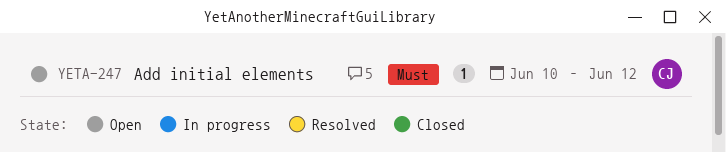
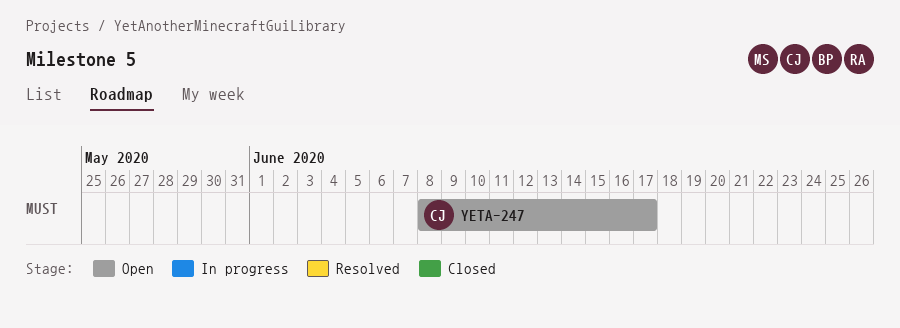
YETA-247, start: Jun 10 -> Jun 8
YETA-247, due: Jun 12 -> Jun 17

